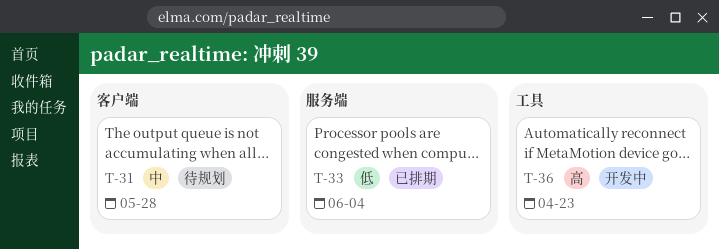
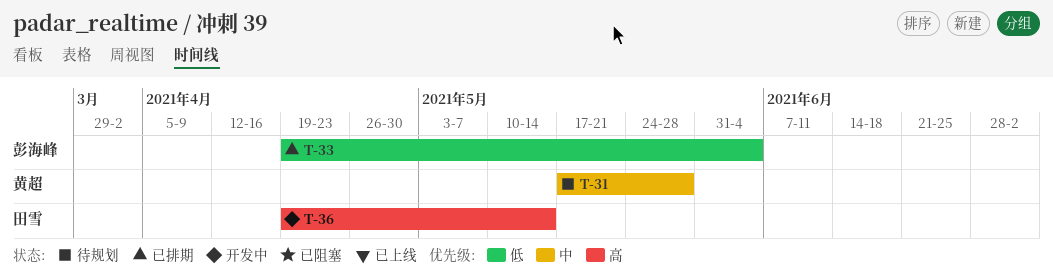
T-36, due: Apr 23 -> May 14

